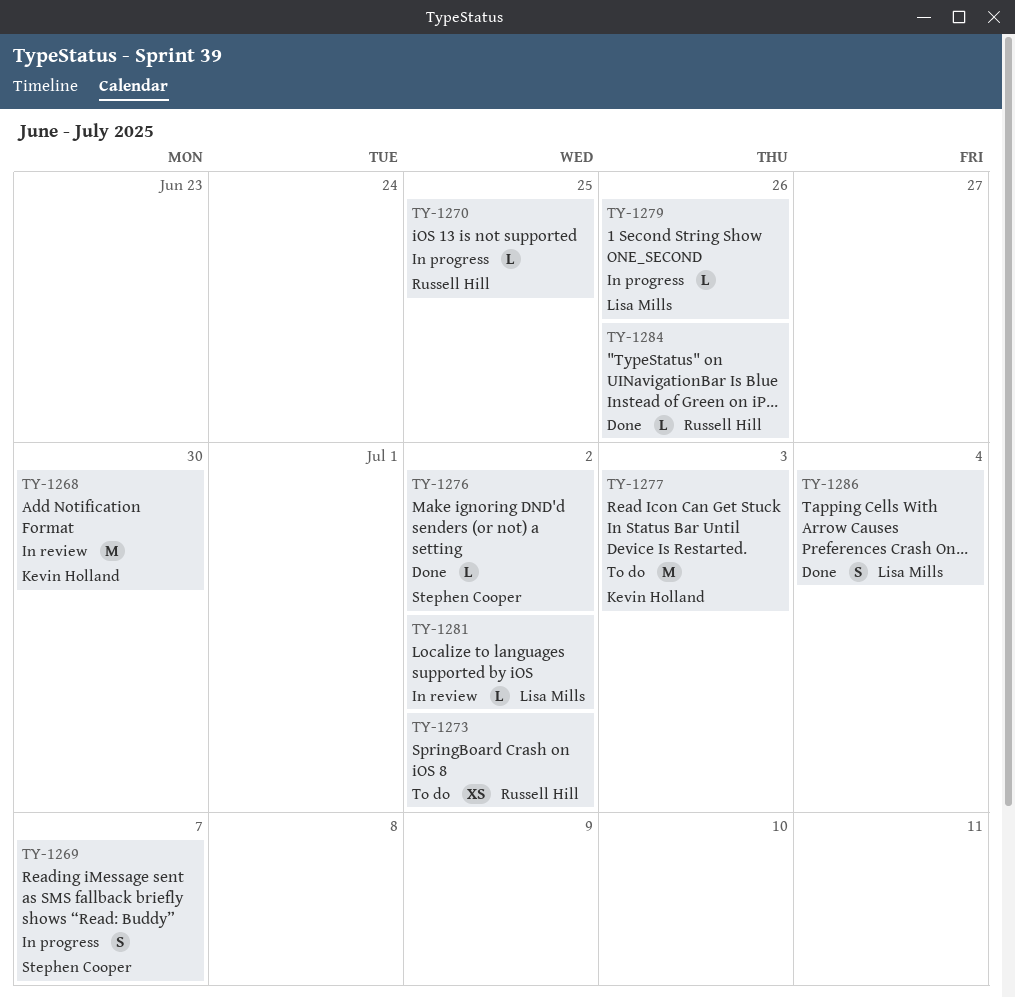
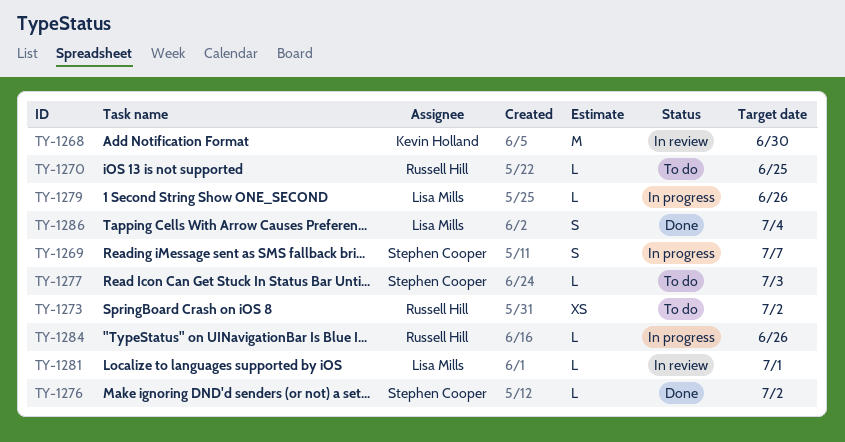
TY-1270, status: In progress -> To do
TY-1277, owner: Kevin Holland -> Stephen Cooper
TY-1277, estimate: M -> L
TY-1281, due: Jul 2 -> Jul 1
TY-1284, status: Done -> In progress

